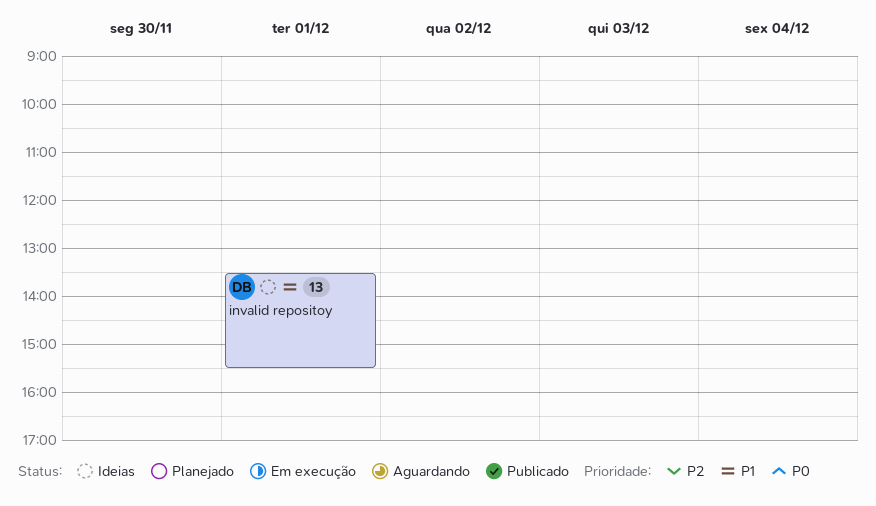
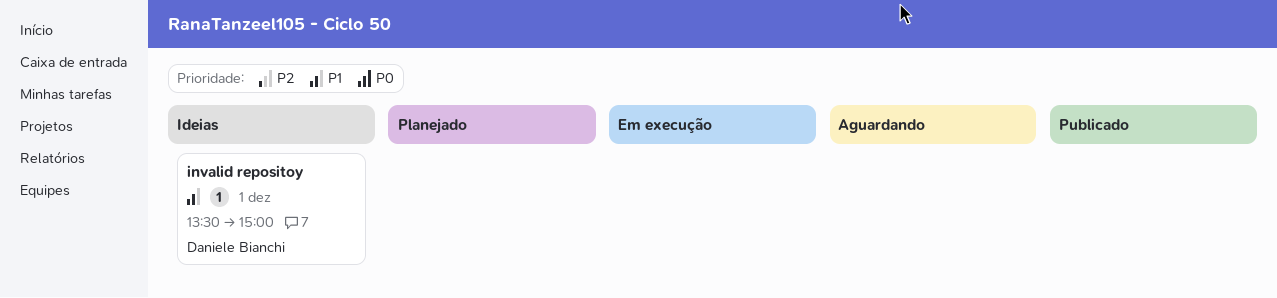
invalid repositoy, estimate: 13 -> 1
invalid repositoy, ends: 15:30 -> 15:00

